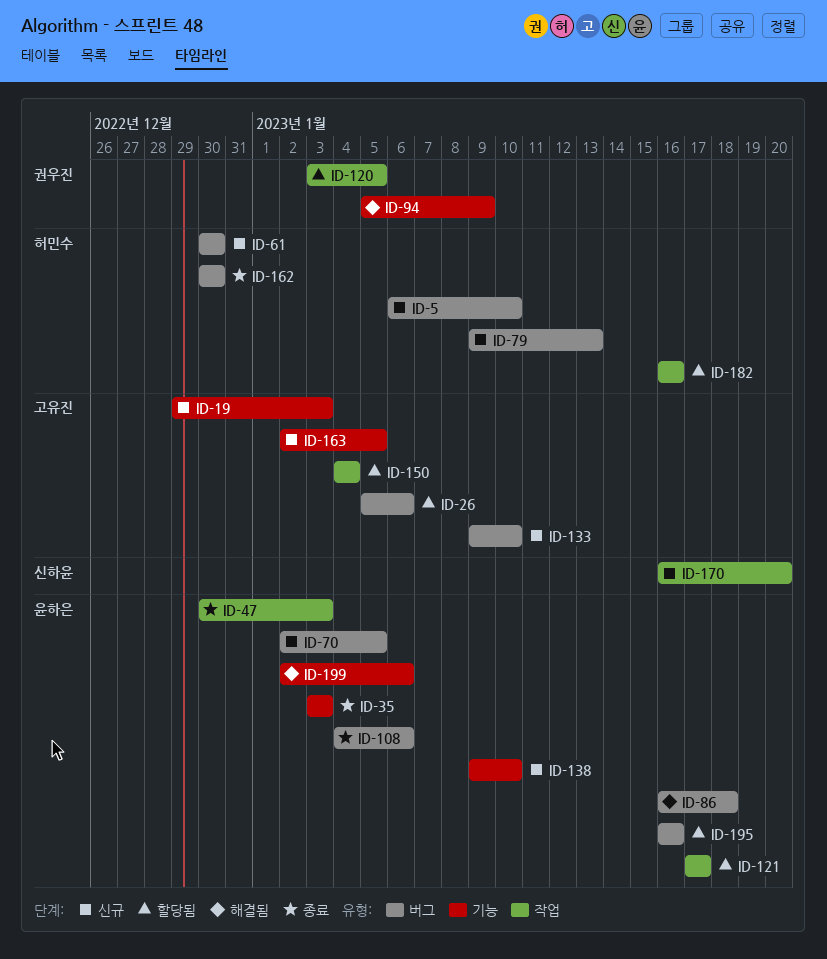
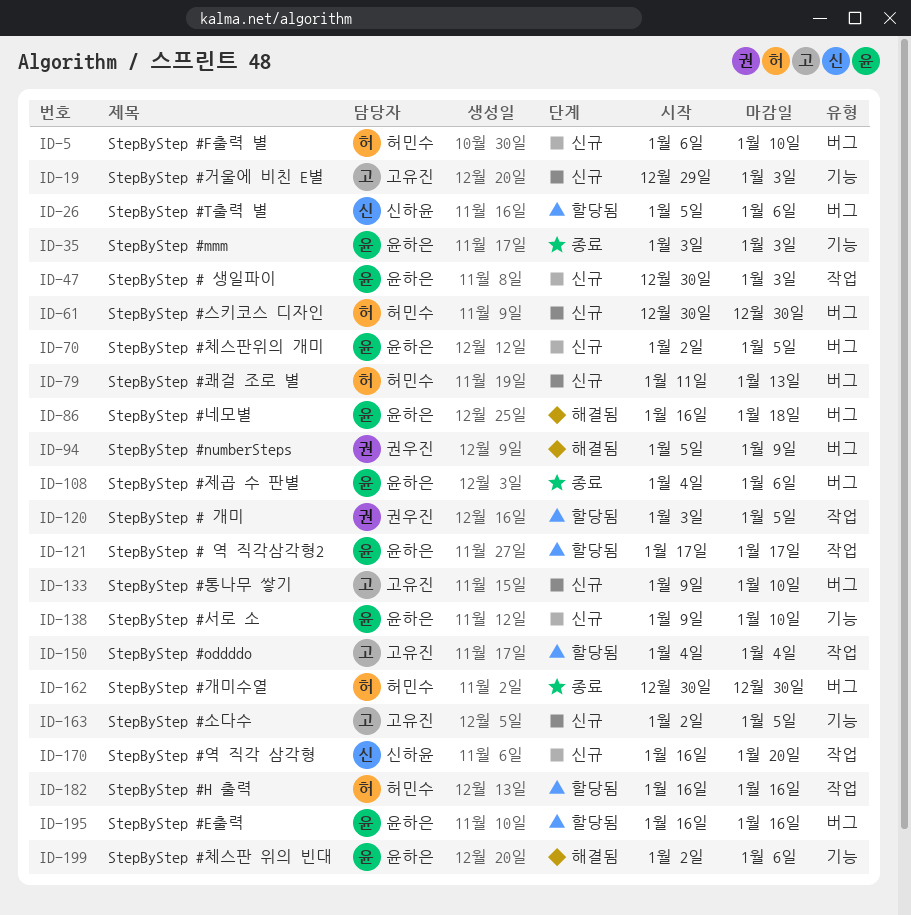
ID-26, owner: 고유진 -> 신하윤
ID-47, status: 종료 -> 신규
ID-79, start: Jan 9 -> Jan 11
ID-94, label: 기능 -> 버그

